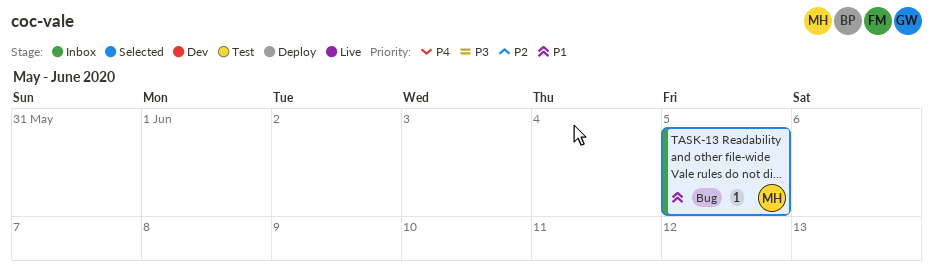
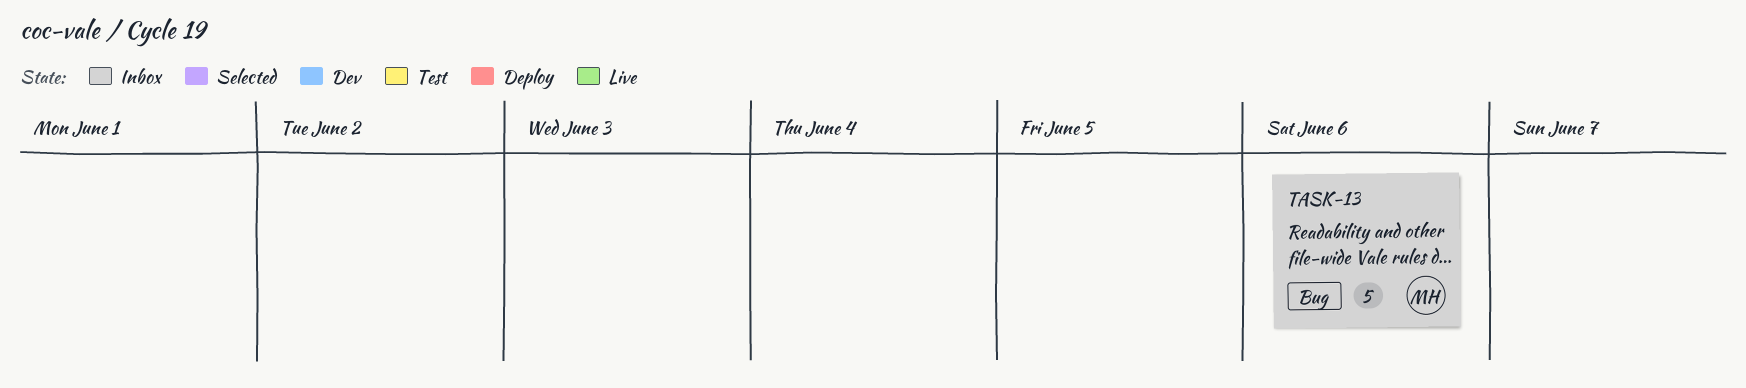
TASK-13, estimate: 1 -> 5
TASK-13, due: Jun 5 -> Jun 6

